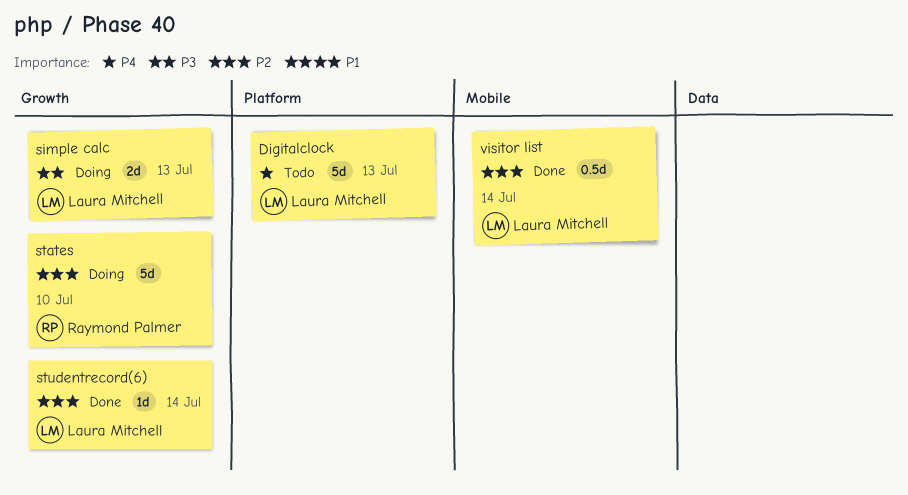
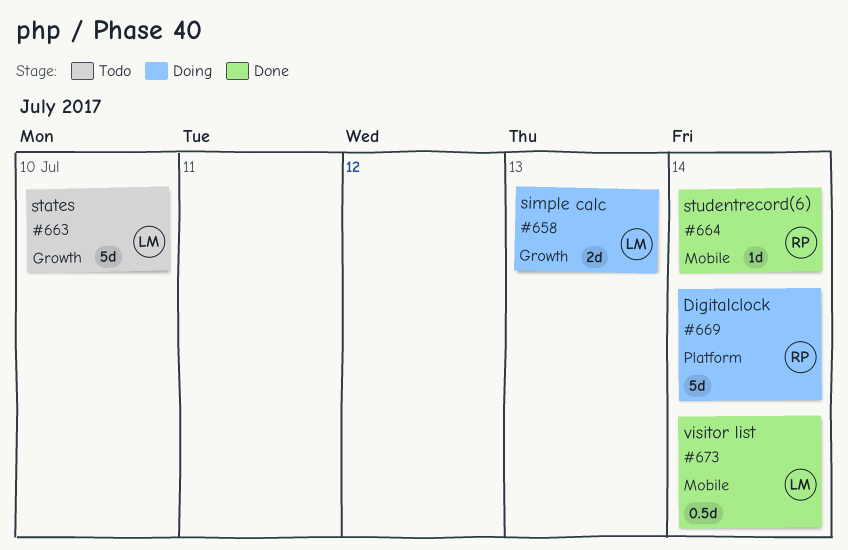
Digitalclock, status: Todo -> Doing
Digitalclock, owner: Laura Mitchell -> Raymond Palmer
Digitalclock, due: Jul 13 -> Jul 14
states, status: Doing -> Todo
states, owner: Raymond Palmer -> Laura Mitchell
studentrecord(6), owner: Laura Mitchell -> Raymond Palmer
studentrecord(6), label: Growth -> Mobile

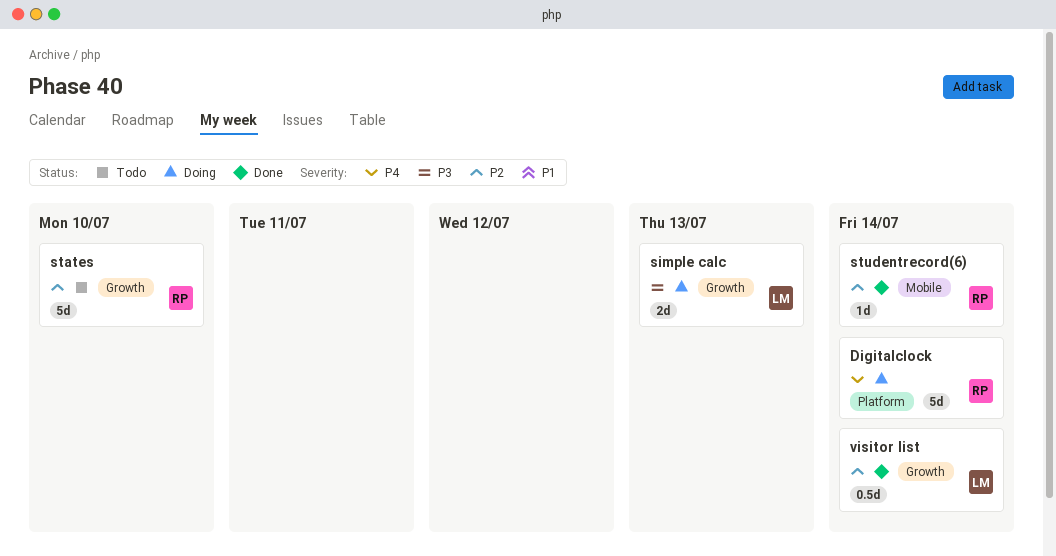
states, owner: LM -> RP
visitor list, label: Mobile -> Growth

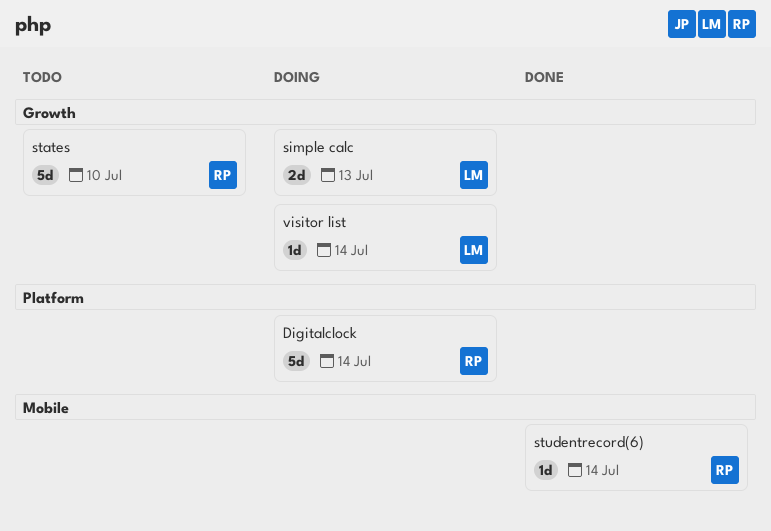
visitor list, status: Done -> Doing
visitor list, estimate: 0.5d -> 1d

